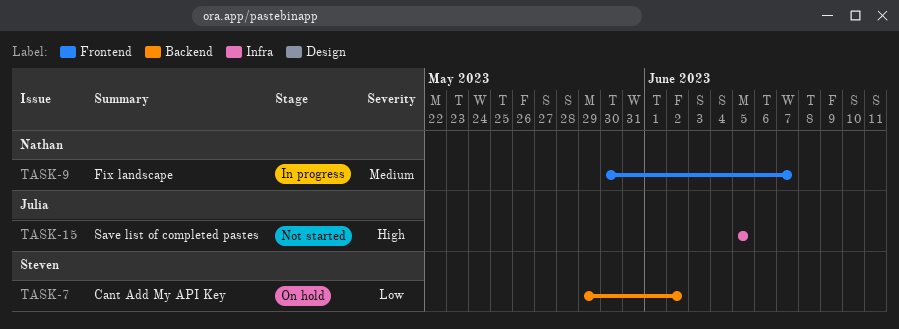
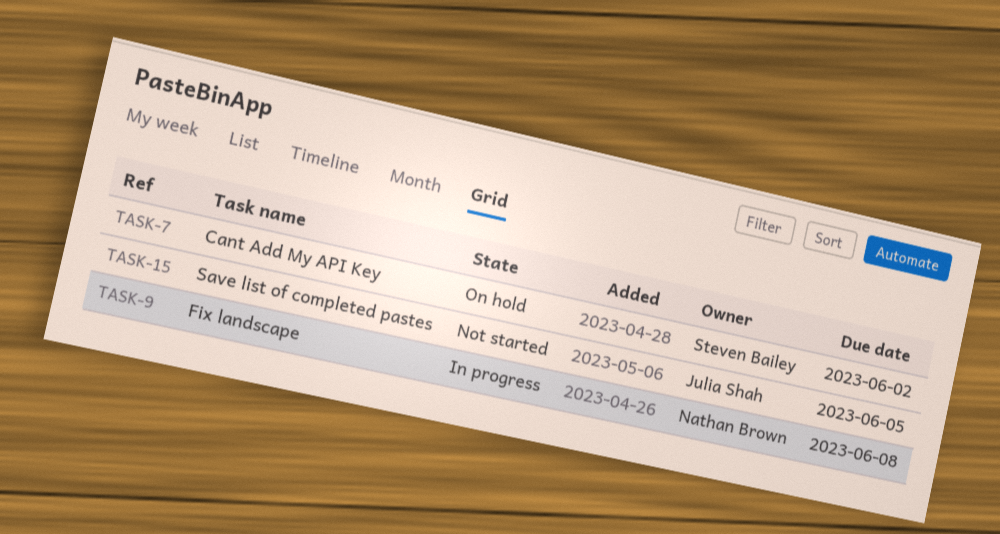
TASK-9, due: Jun 7 -> Jun 8

